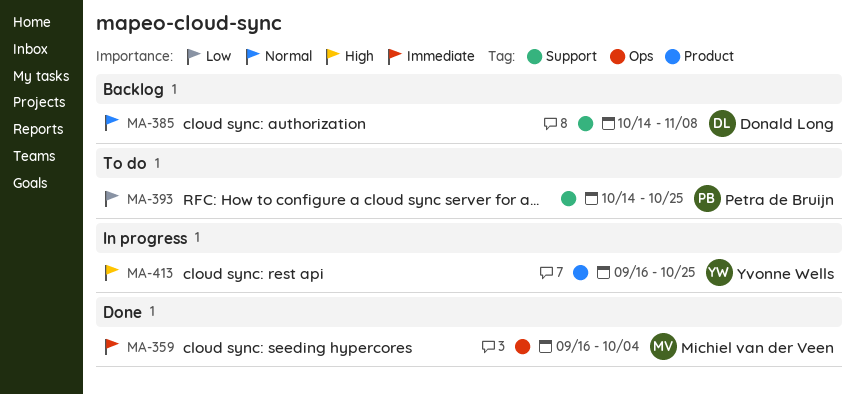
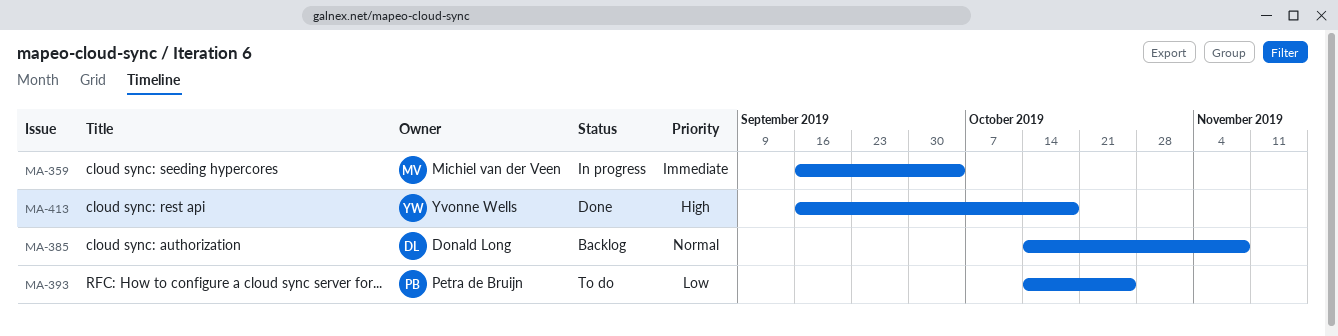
MA-359, status: Done -> In progress
MA-413, status: In progress -> Done
MA-413, due: Oct 25 -> Oct 18

